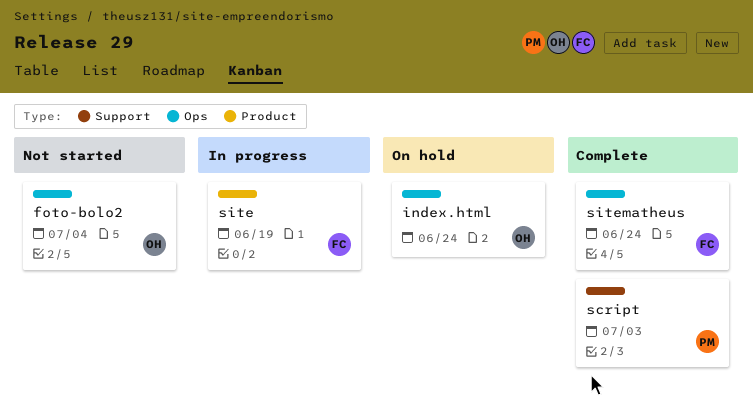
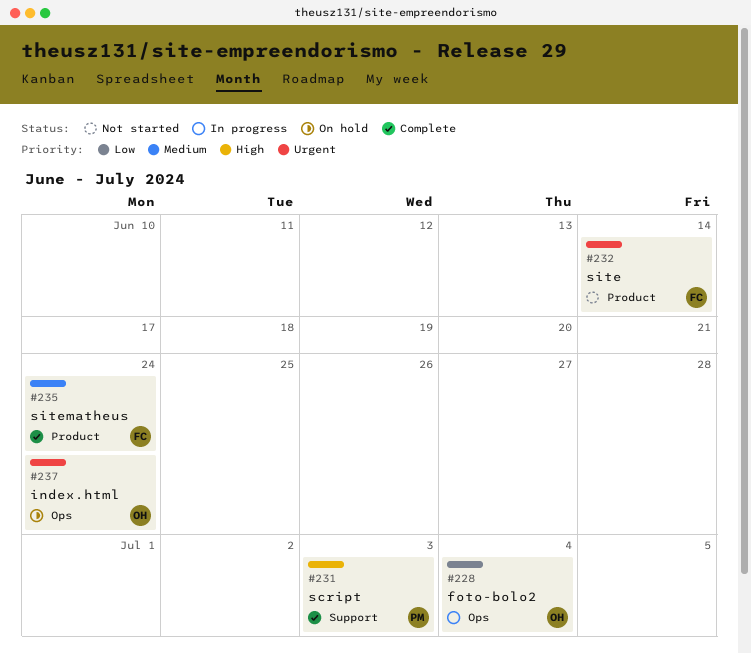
foto-bolo2, status: Not started -> In progress
site, status: In progress -> Not started
site, due: Jun 19 -> Jun 14
sitematheus, label: Ops -> Product

